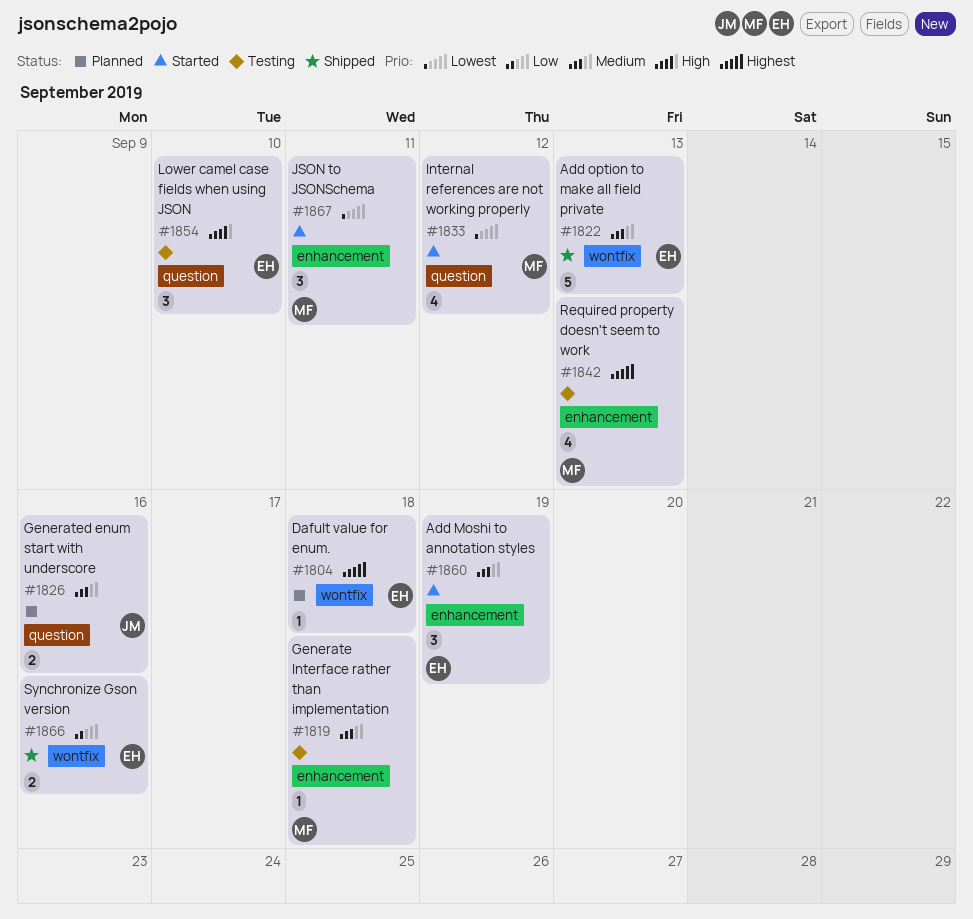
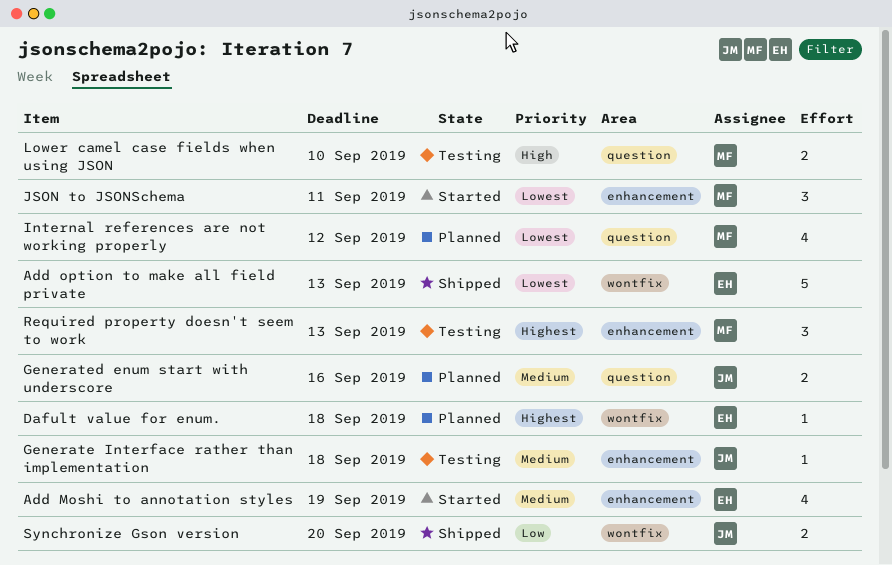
Add Moshi to annotation styles, estimate: 3 -> 4
Add option to make all field private, priority: Medium -> Lowest
Generate Interface rather than implementation, owner: MF -> JM
Internal references are not working properly, status: Started -> Planned
Lower camel case fields when using JSON, owner: EH -> MF
Lower camel case fields when using JSON, estimate: 3 -> 2
Required property doesn't seem to work, estimate: 4 -> 3
Synchronize Gson version, owner: EH -> JM
Synchronize Gson version, due: Sep 16 -> Sep 20

